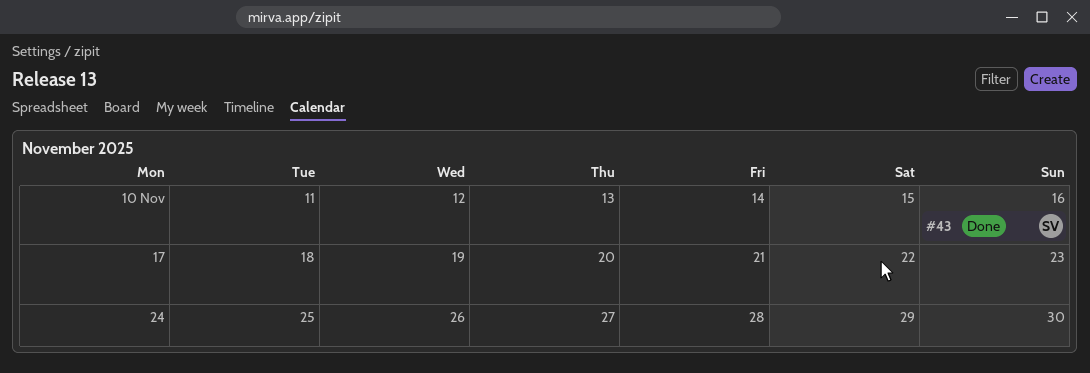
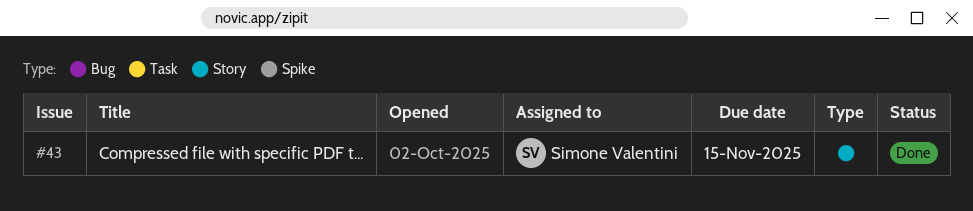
#43, due: Nov 16 -> Nov 15

